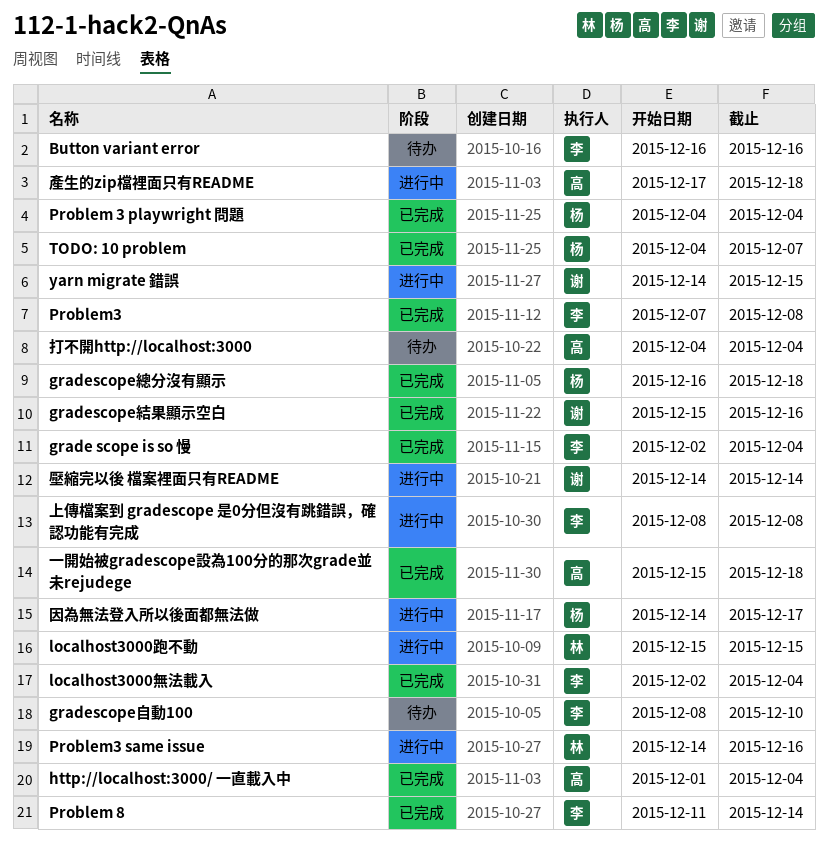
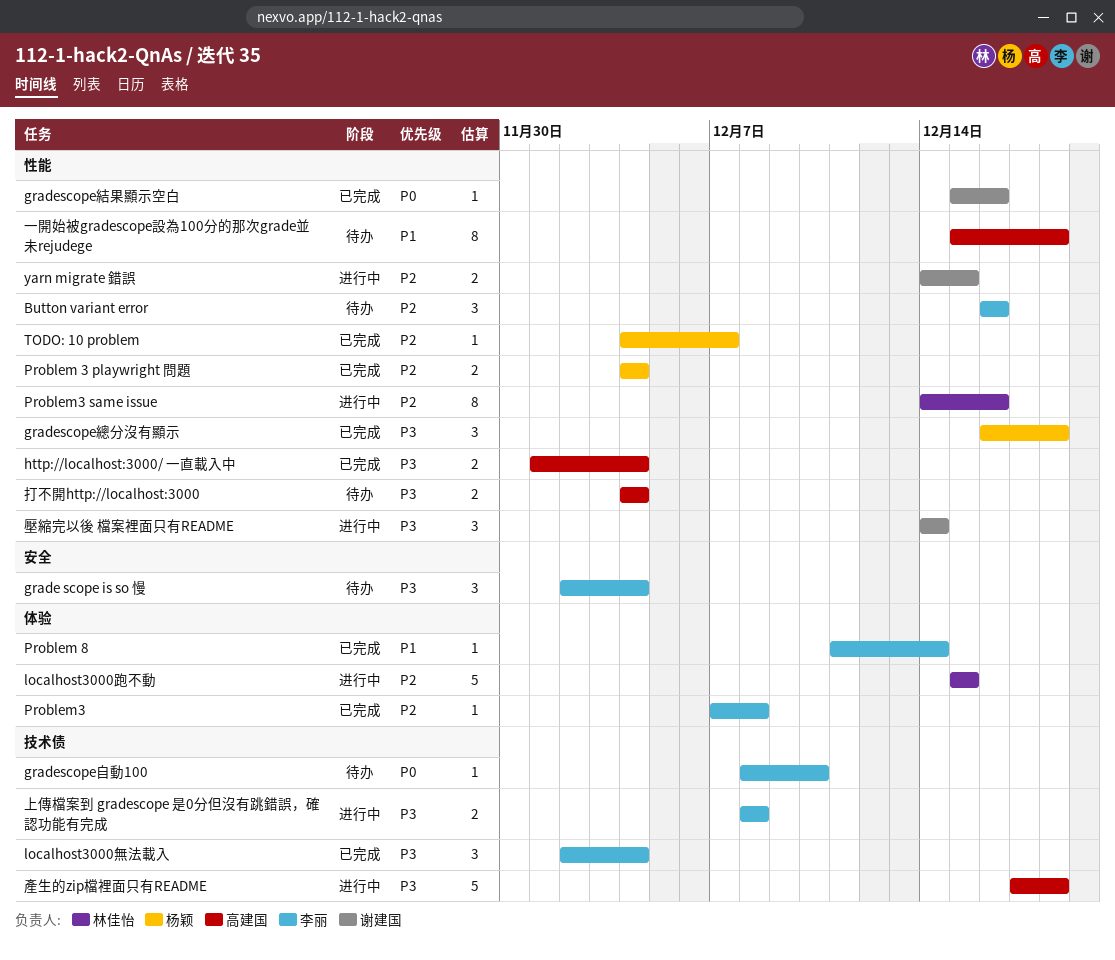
grade scope is so 慢, status: 已完成 -> 待办
一開始被gradescope設為100分的那次grade並未rejudege, status: 已完成 -> 待办
因為無法登入所以後面都無法做: present -> none

